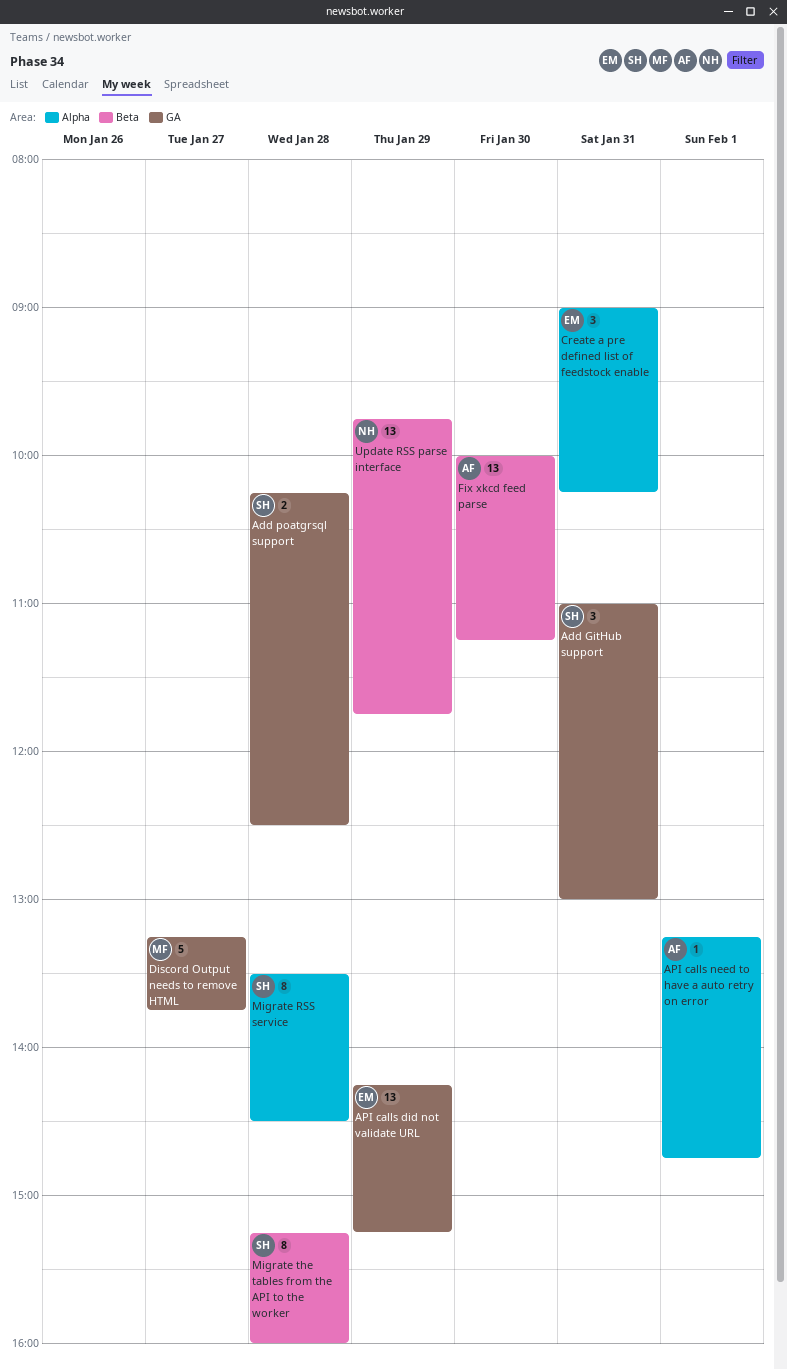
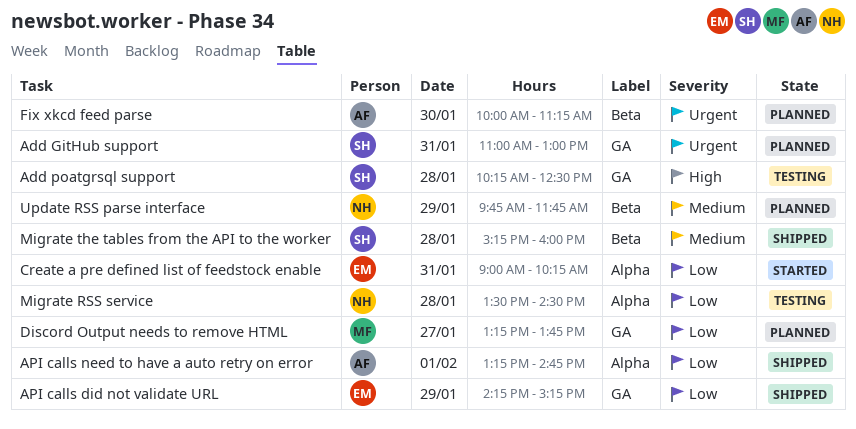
Migrate RSS service, owner: SH -> NH

